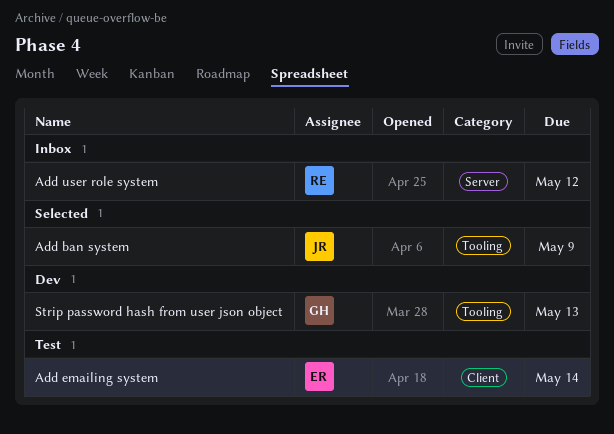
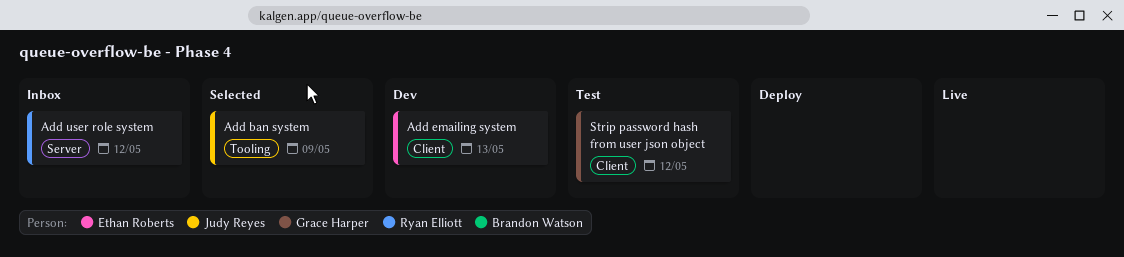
Add emailing system, status: Test -> Dev
Add emailing system, due: May 14 -> May 13
Strip password hash from user json object, status: Dev -> Test
Strip password hash from user json object, label: Tooling -> Client
Strip password hash from user json object, due: May 13 -> May 12

